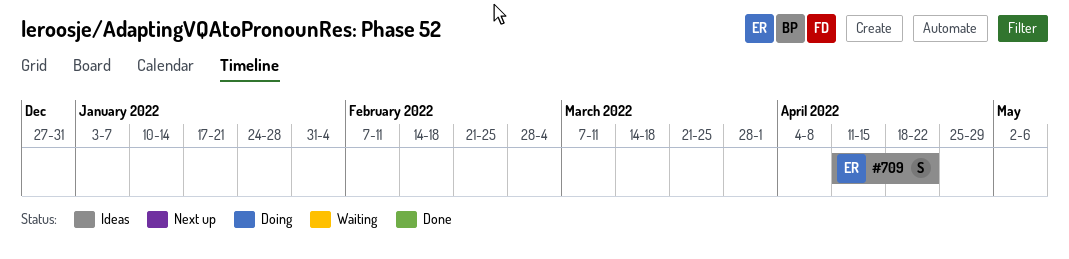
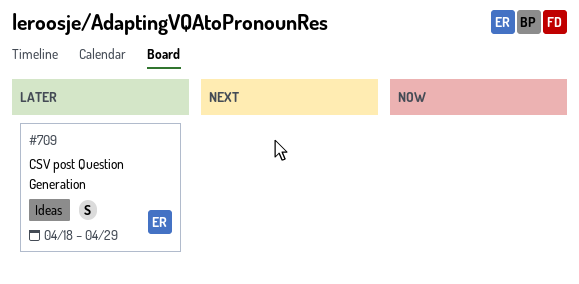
#709, start: Apr 11 -> Apr 18
#709, due: Apr 22 -> Apr 29

